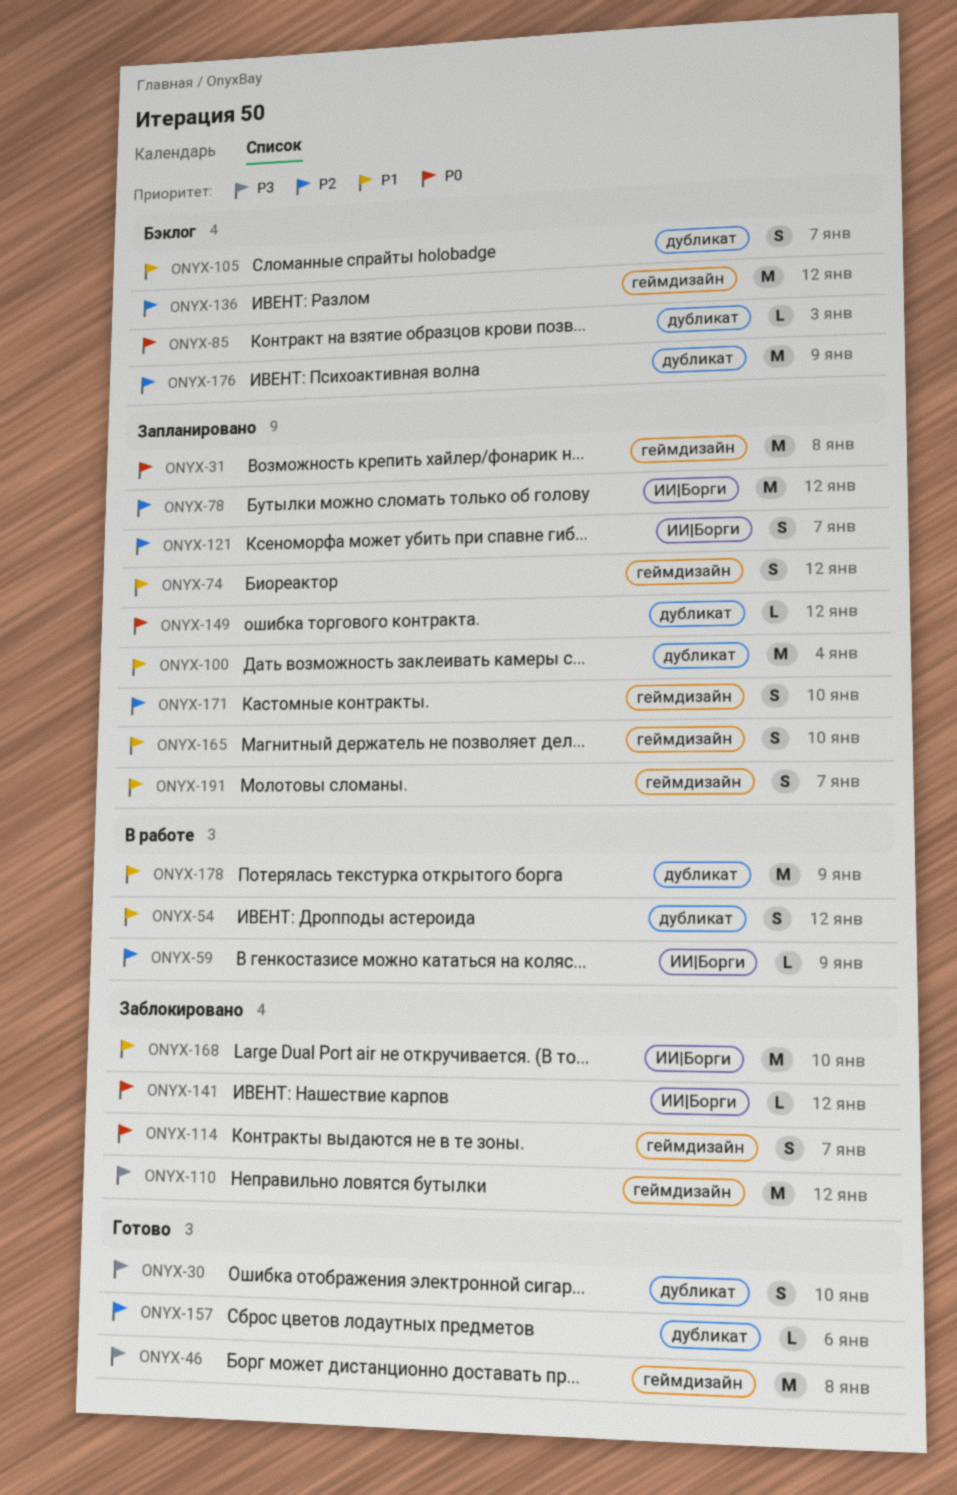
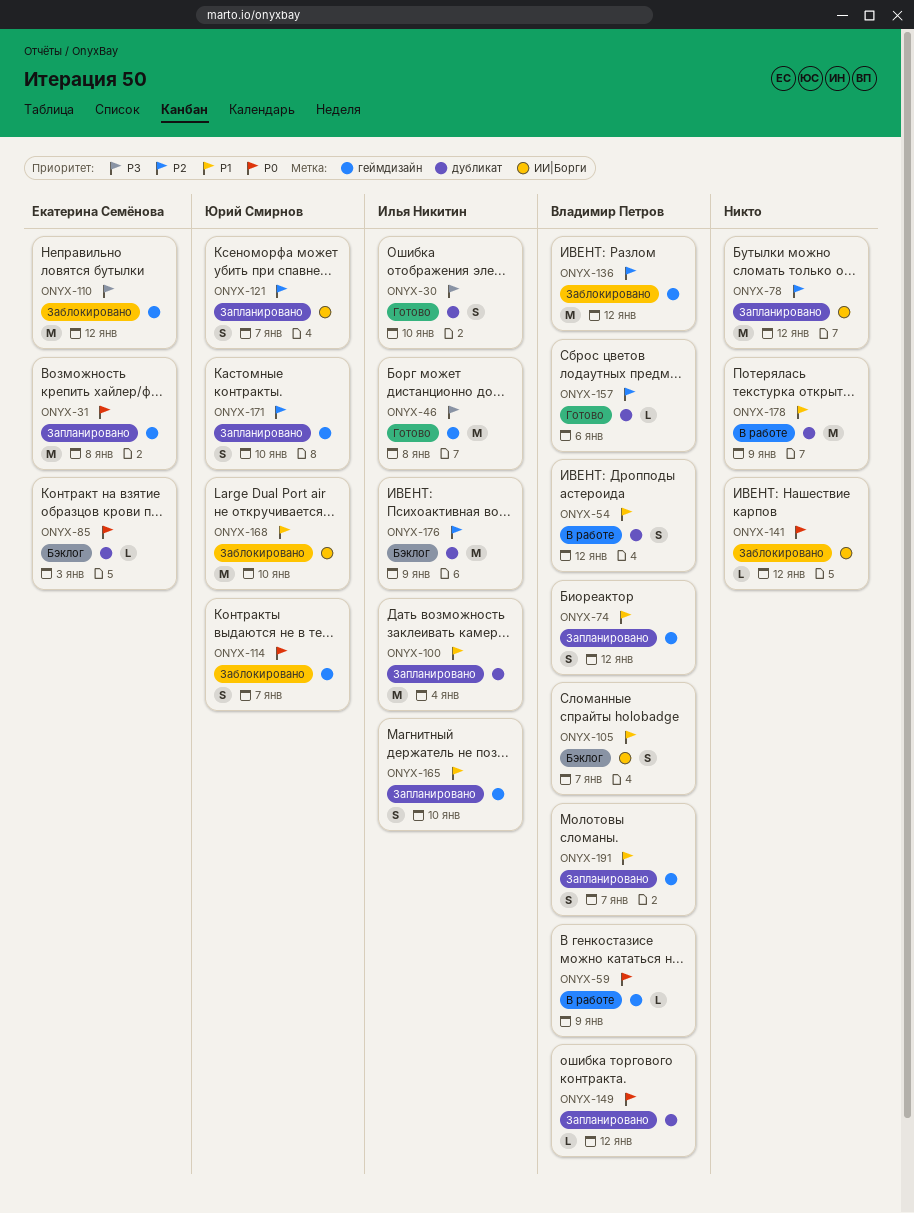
ONYX-59, priority: P2 -> P0
ONYX-59, label: ИИ|Борги -> геймдизайн
ONYX-105, label: дубликат -> ИИ|Борги
ONYX-136, status: Бэклог -> Заблокировано

